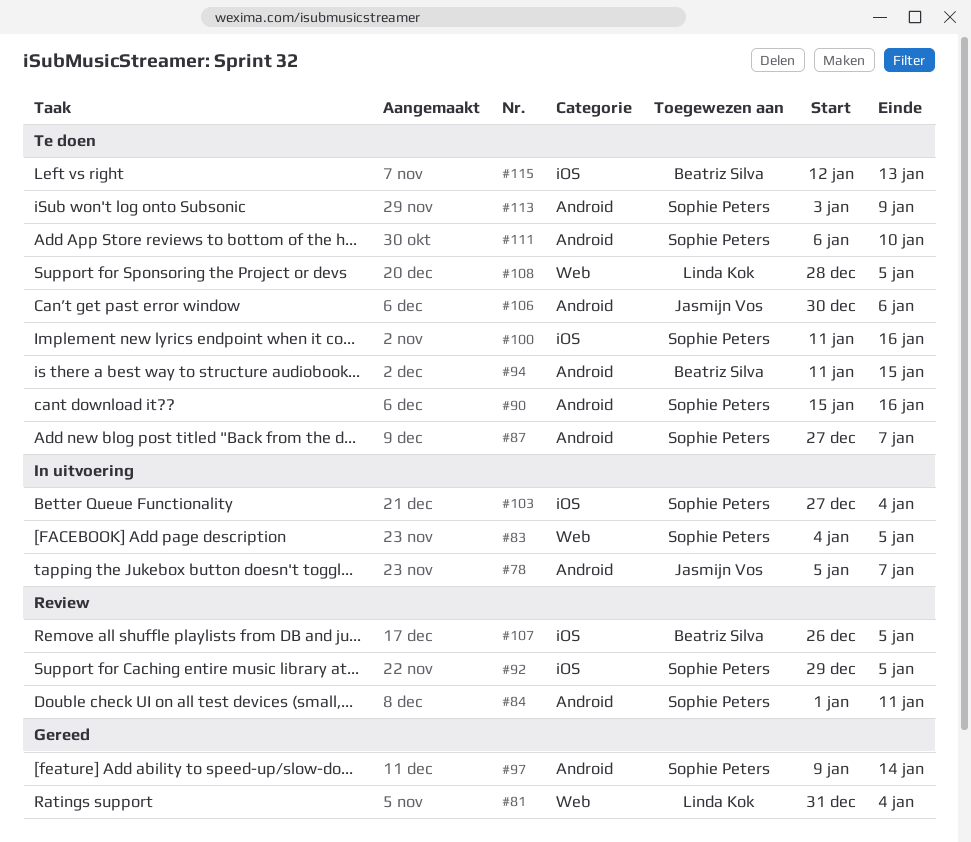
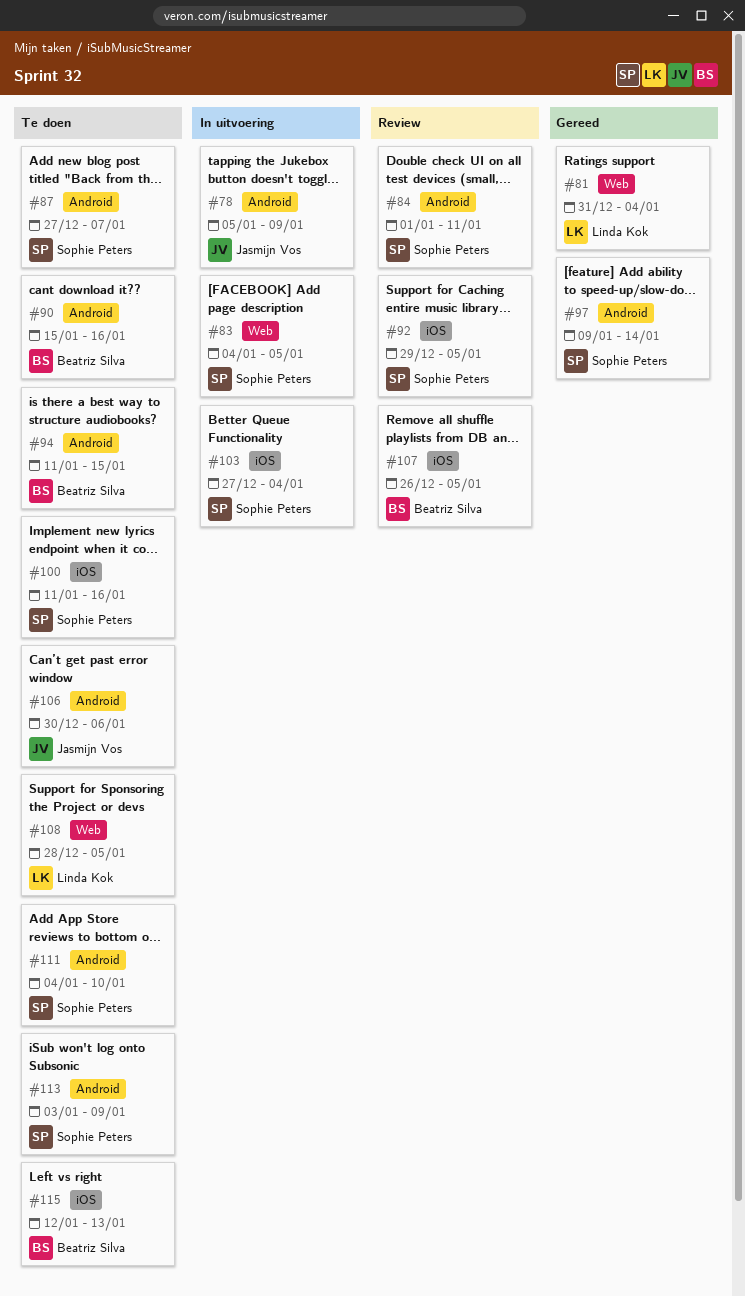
#78, due: Jan 7 -> Jan 9
#90, owner: Sophie Peters -> Beatriz Silva
#111, start: Jan 6 -> Jan 4

